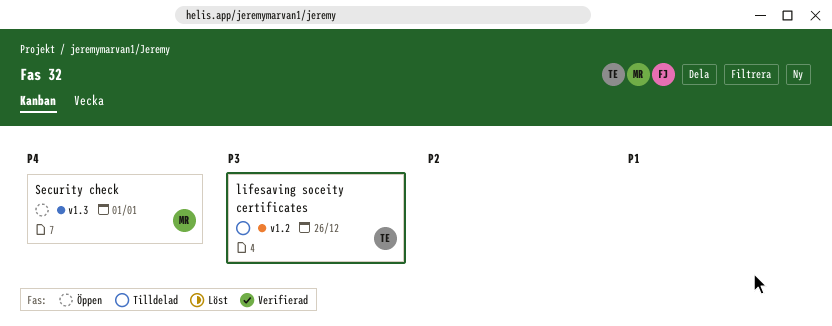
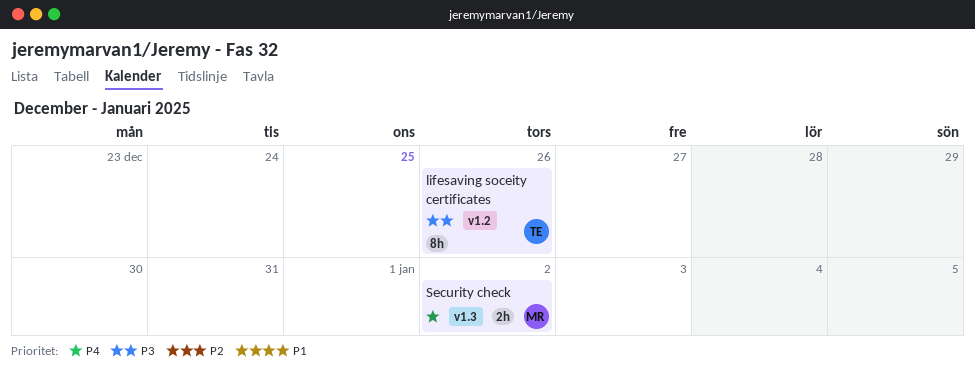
Security check, due: Jan 1 -> Jan 2

